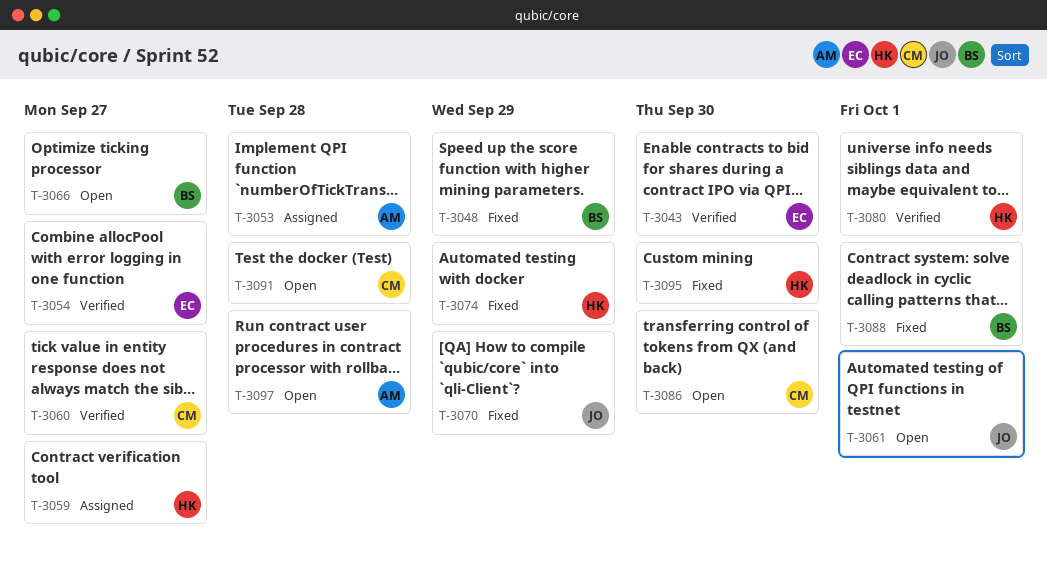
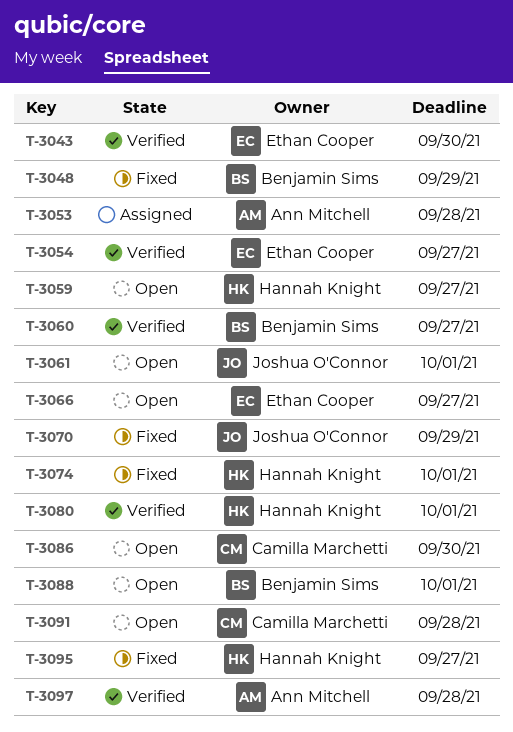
T-3059, status: Assigned -> Open
T-3060, owner: Camilla Marchetti -> Benjamin Sims
T-3066, owner: Benjamin Sims -> Ethan Cooper
T-3074, due: Sep 29 -> Oct 1
T-3088, status: Fixed -> Open
T-3095, due: Sep 30 -> Sep 27
T-3097, status: Open -> Verified

